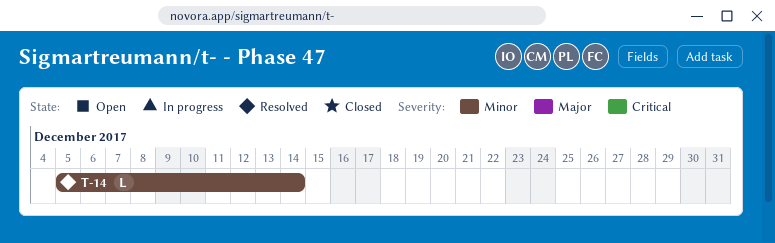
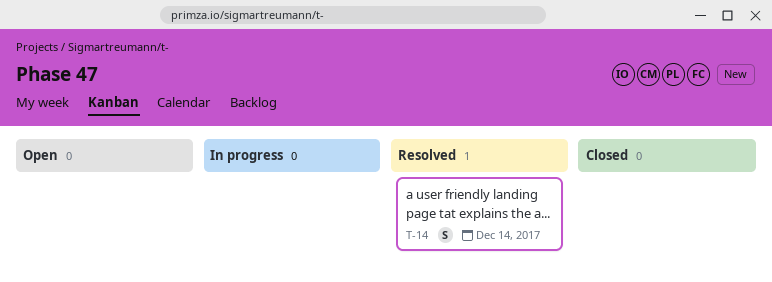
T-14, estimate: L -> S

